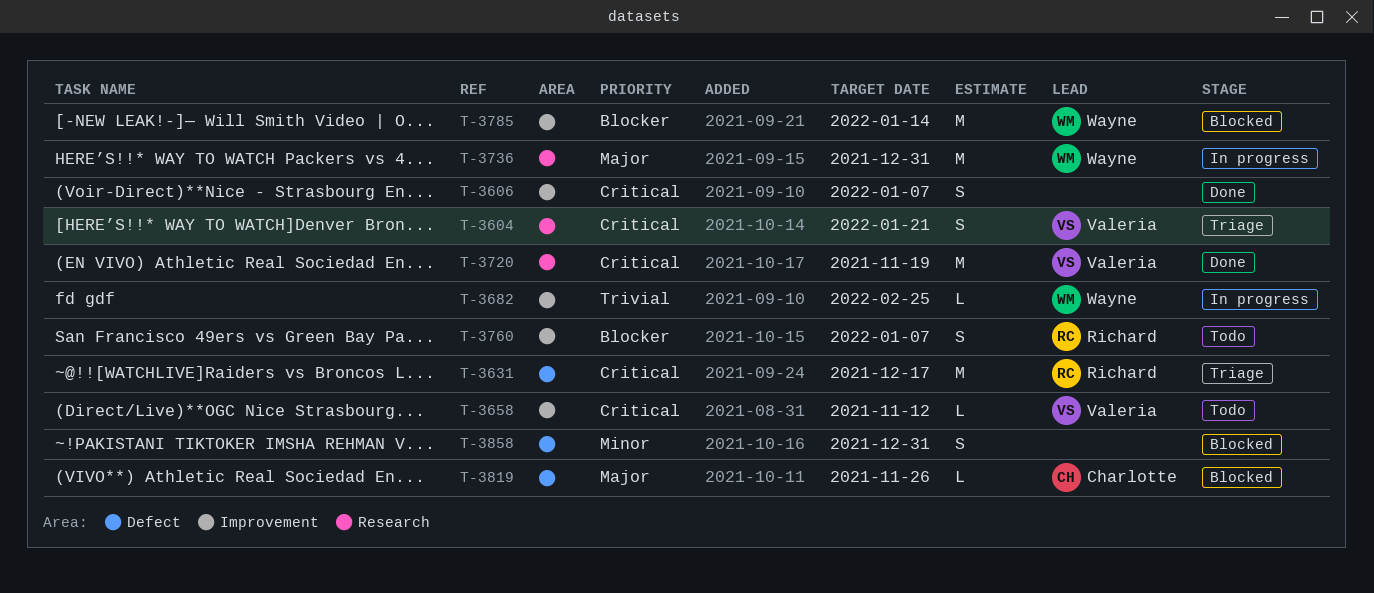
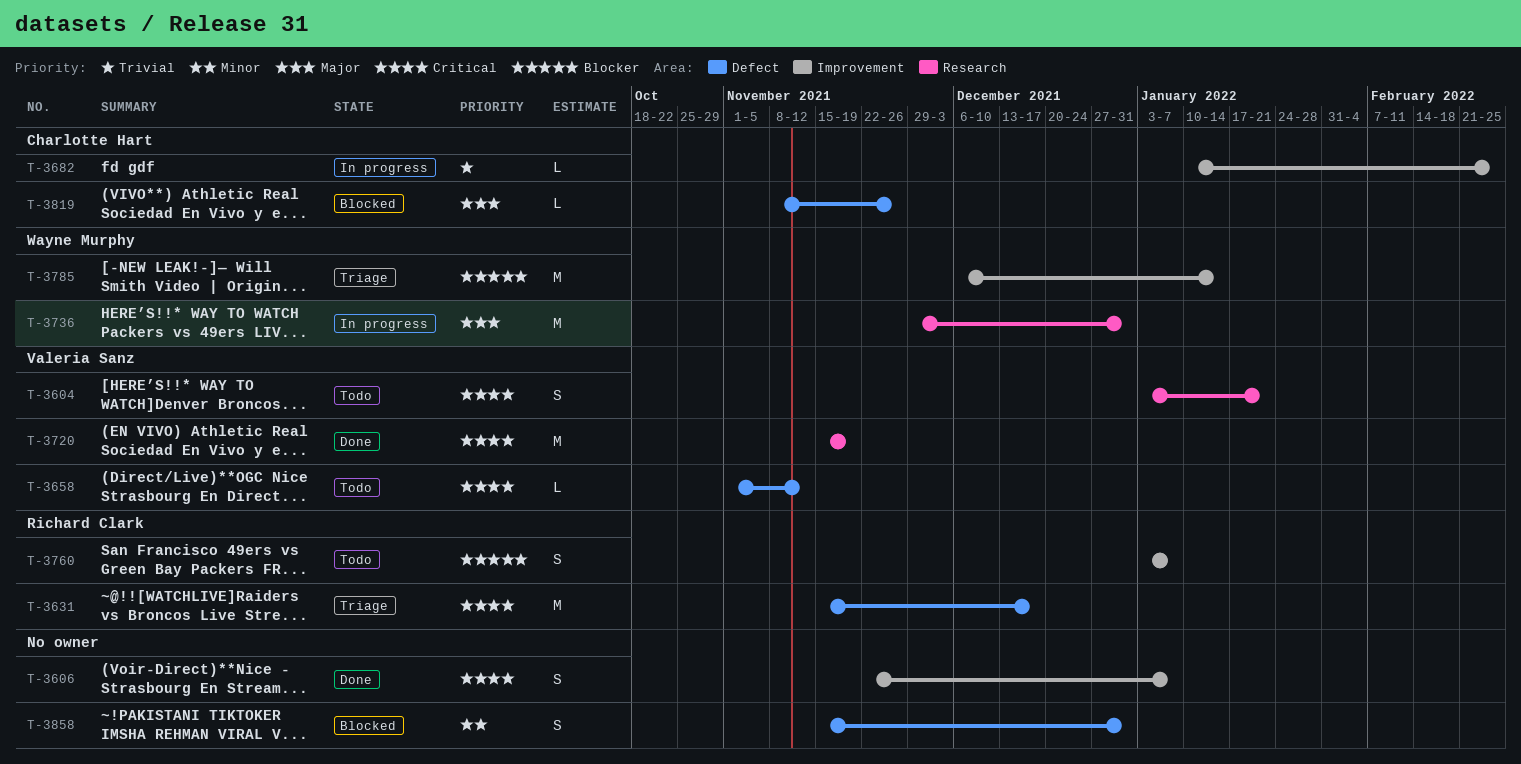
T-3604, status: Triage -> Todo
T-3658, label: Improvement -> Defect
T-3682, owner: Wayne Murphy -> Charlotte Hart
T-3785, status: Blocked -> Triage

